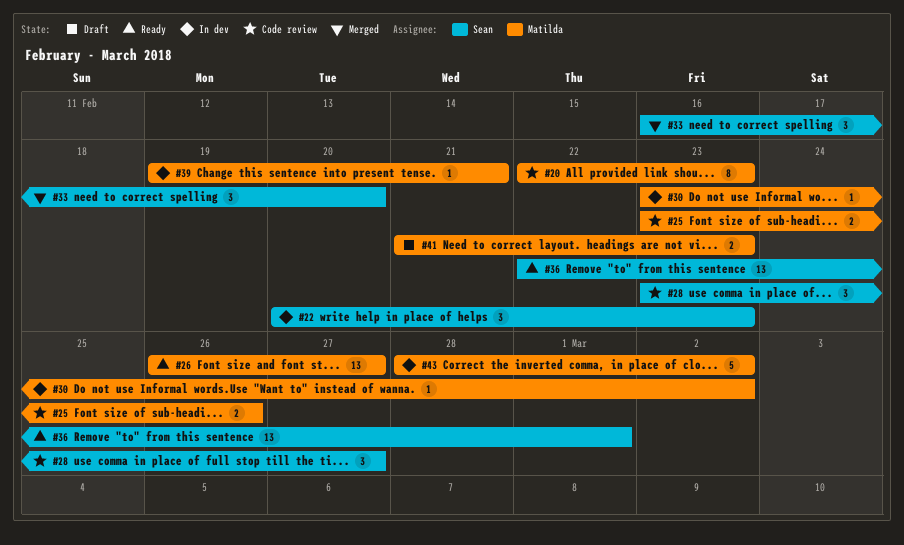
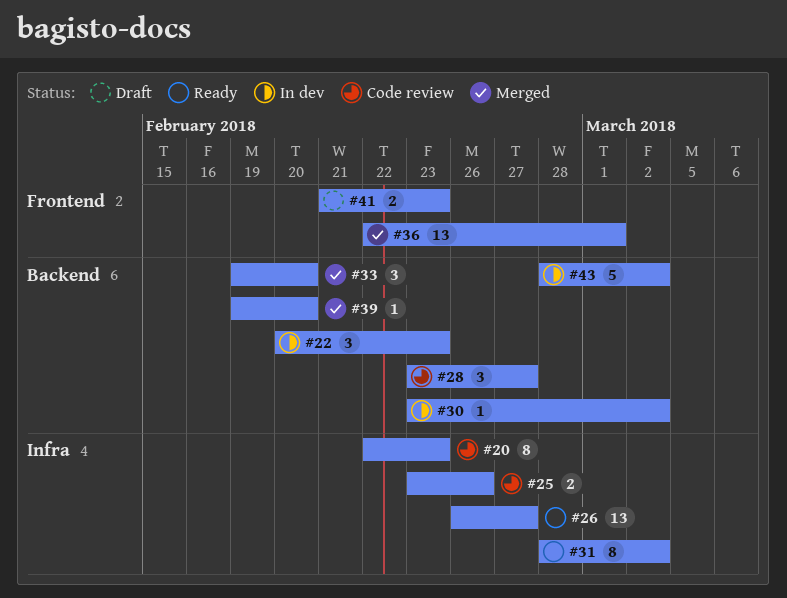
#31: none -> present
#33, start: Feb 16 -> Feb 19
#36, status: Ready -> Merged
#39, status: In dev -> Merged
#39, due: Feb 21 -> Feb 20

